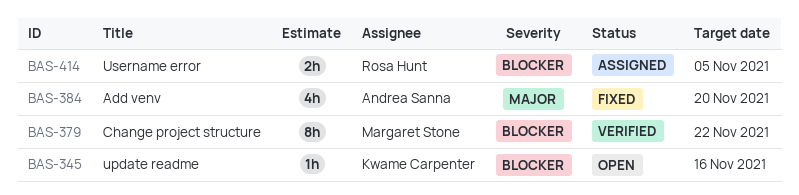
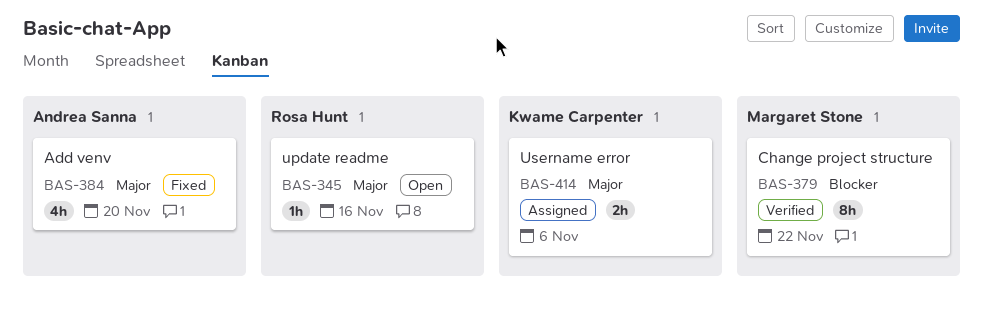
BAS-345, owner: Kwame Carpenter -> Rosa Hunt
BAS-345, priority: Blocker -> Major
BAS-414, owner: Rosa Hunt -> Kwame Carpenter
BAS-414, priority: Blocker -> Major
BAS-414, due: Nov 5 -> Nov 6

